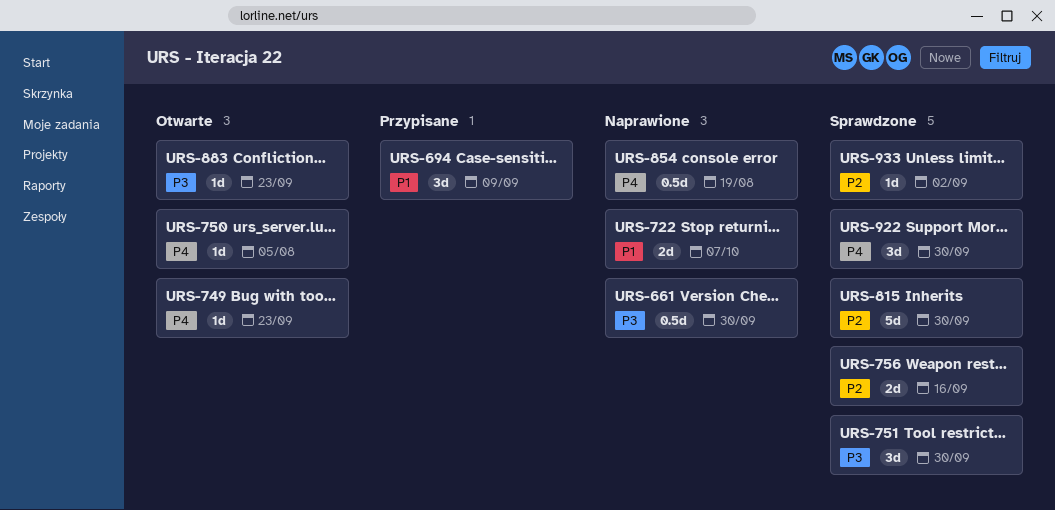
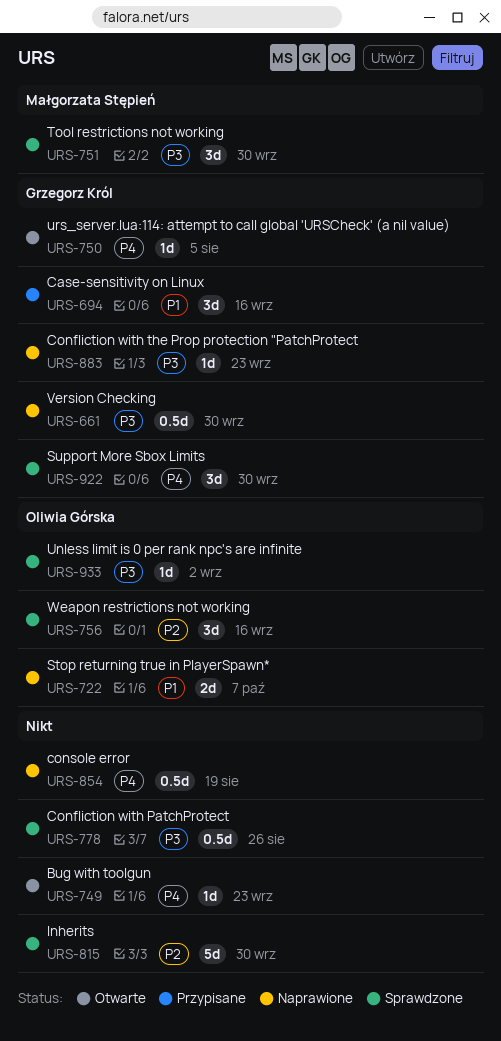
URS-694, due: Sep 9 -> Sep 16
URS-756, estimate: 2d -> 3d
URS-778: none -> present
URS-883, status: Otwarte -> Naprawione
URS-933, priority: P2 -> P3

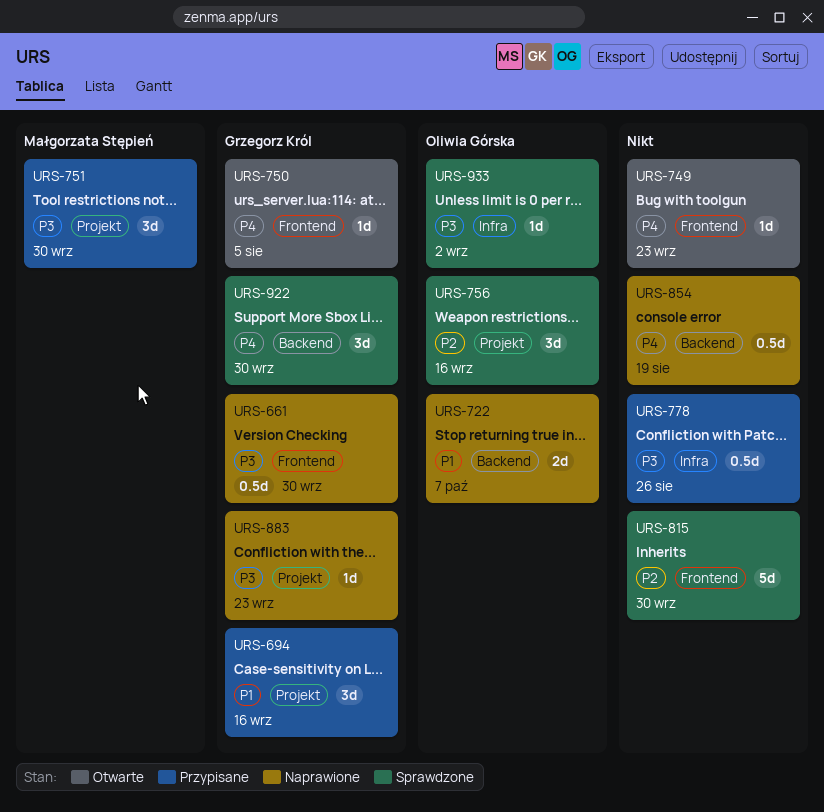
URS-751, status: Sprawdzone -> Przypisane
URS-778, status: Sprawdzone -> Przypisane

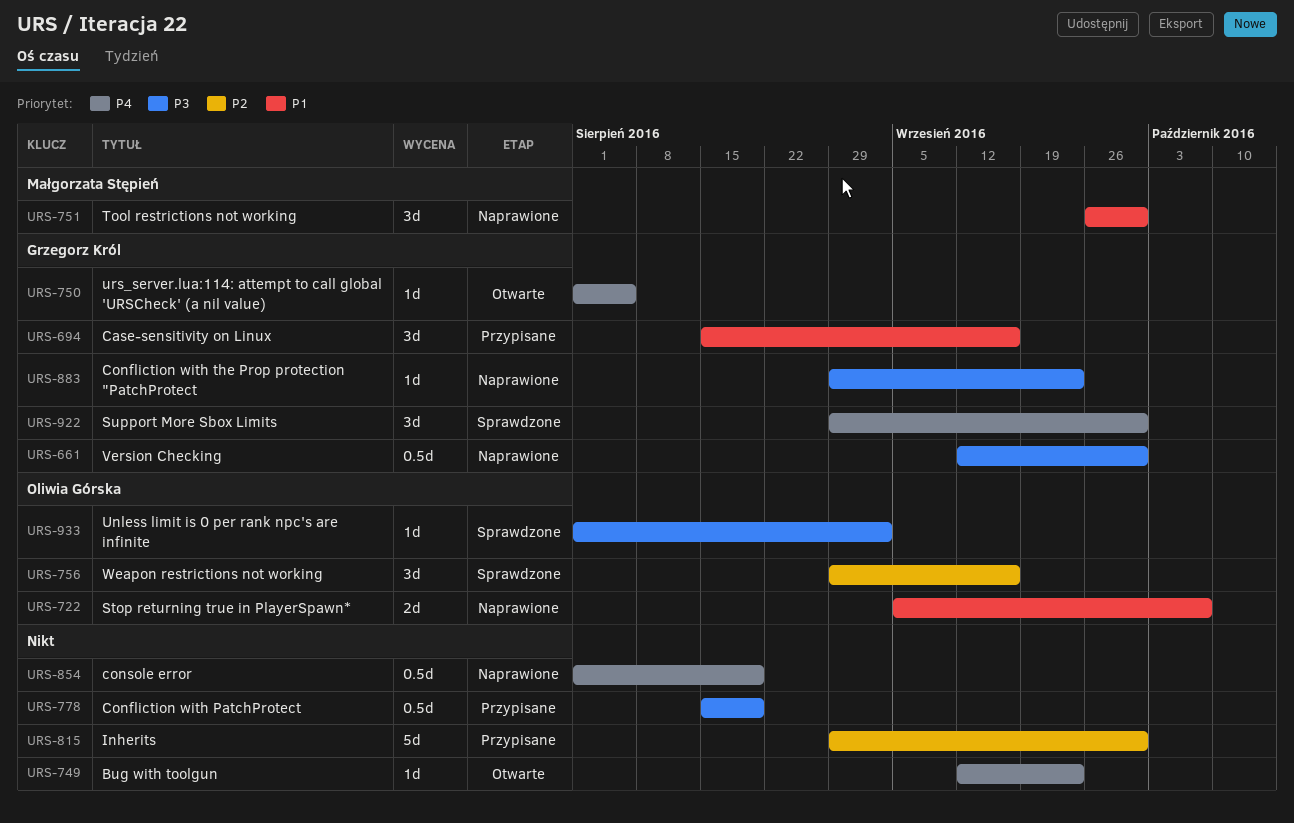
URS-751, status: Przypisane -> Naprawione
URS-751, priority: P3 -> P1
URS-778, due: Aug 26 -> Aug 19
URS-815, status: Sprawdzone -> Przypisane

